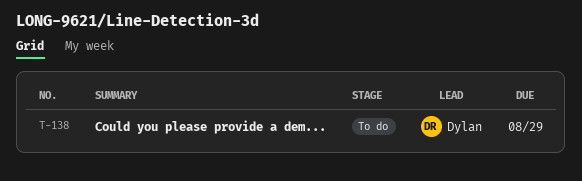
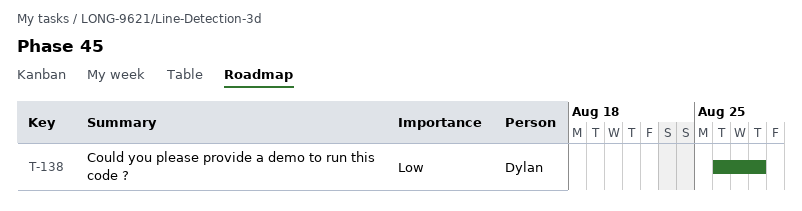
T-138, due: Aug 29 -> Aug 28

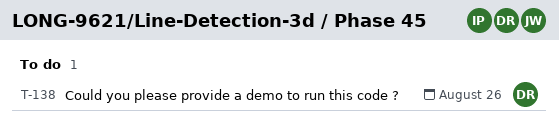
T-138, due: Aug 28 -> Aug 26

